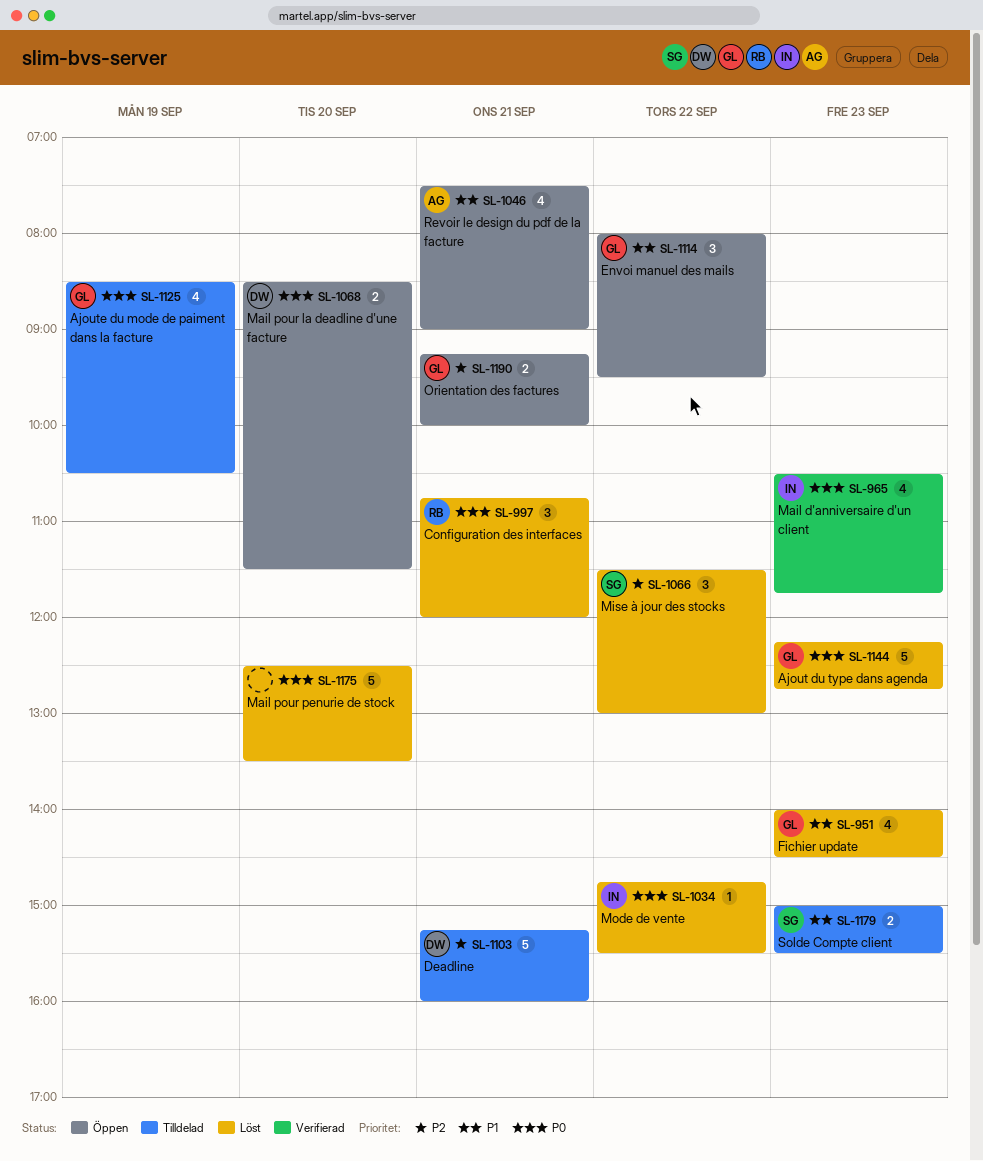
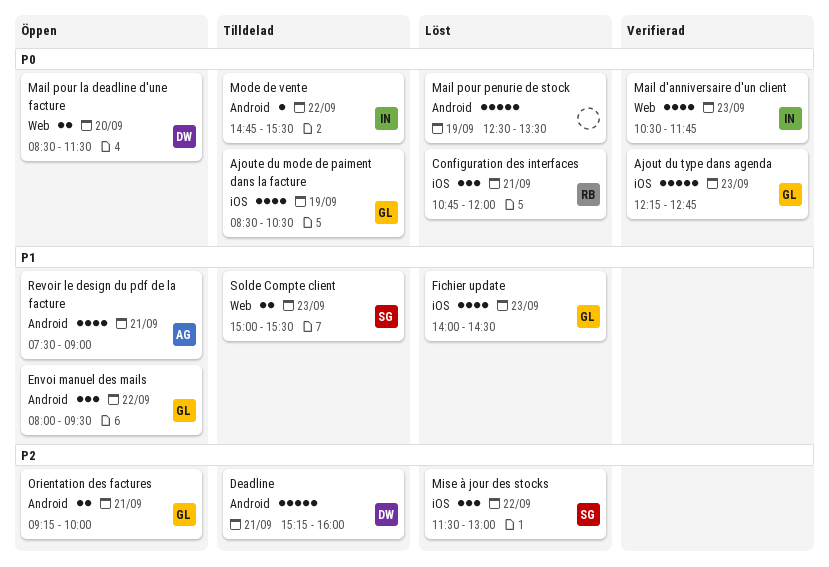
Ajout du type dans agenda, status: Löst -> Verifierad
Mail pour penurie de stock, day: Sep 20 -> Sep 19
Mode de vente, status: Löst -> Tilldelad

